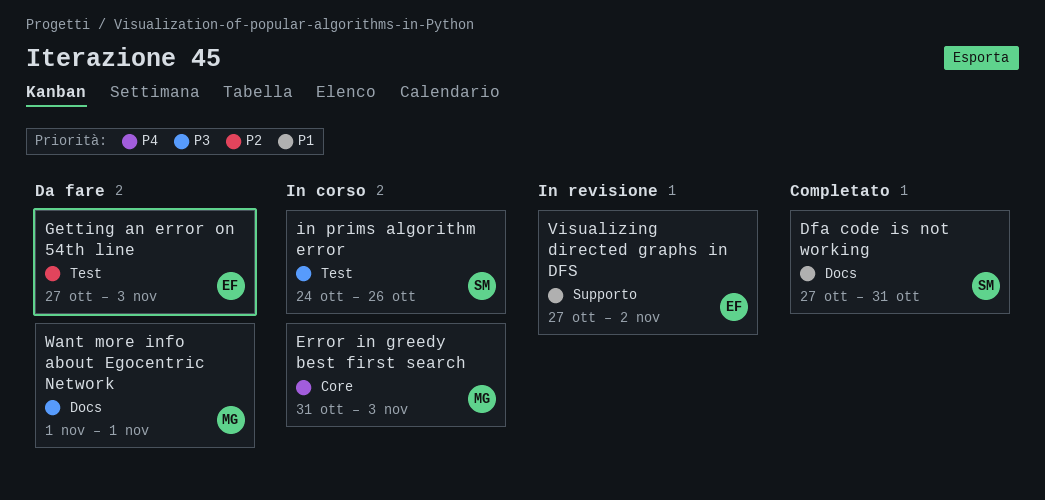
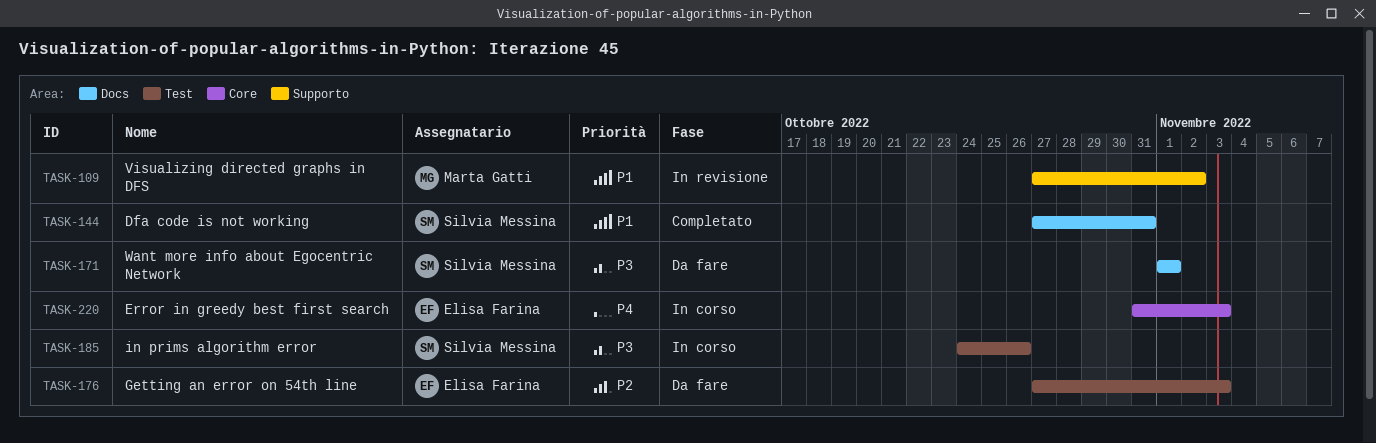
Error in greedy best first search, owner: Marta Gatti -> Elisa Farina
Visualizing directed graphs in DFS, owner: Elisa Farina -> Marta Gatti
Want more info about Egocentric Network, owner: Marta Gatti -> Silvia Messina

